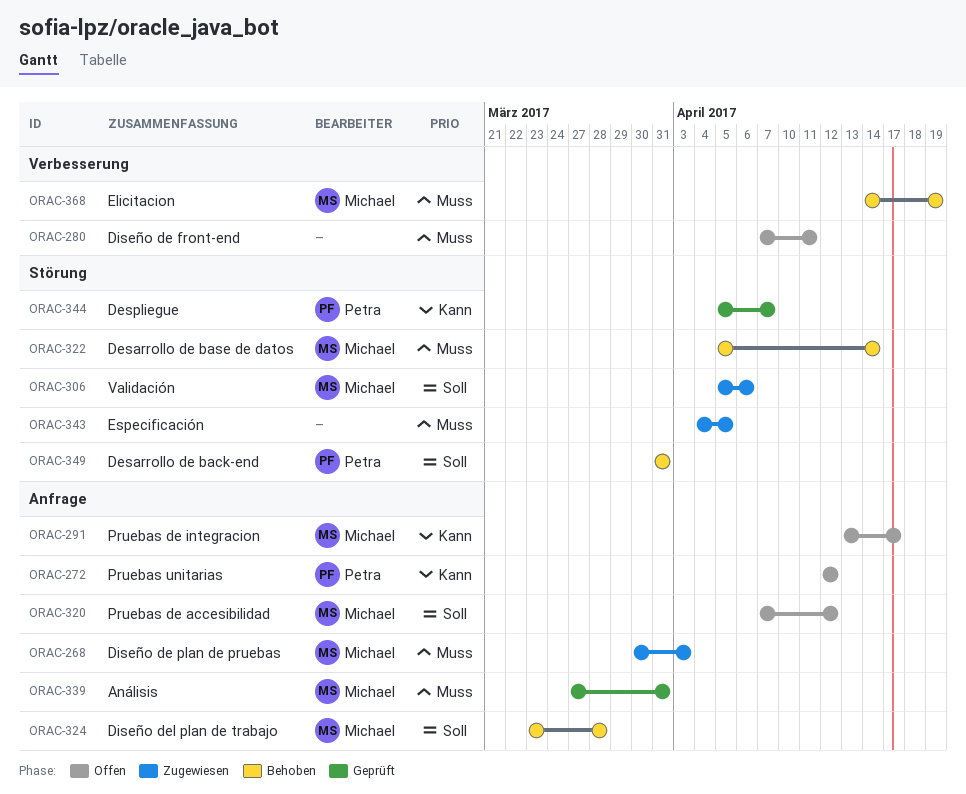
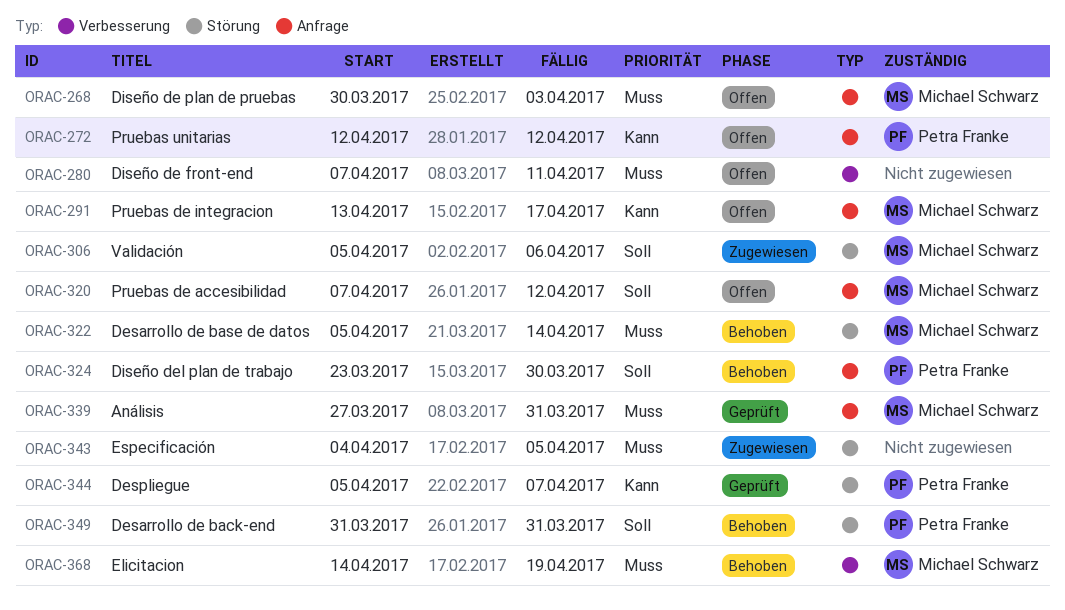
ORAC-268, status: Zugewiesen -> Offen
ORAC-324, owner: Michael Schwarz -> Petra Franke
ORAC-324, due: Mar 28 -> Mar 30

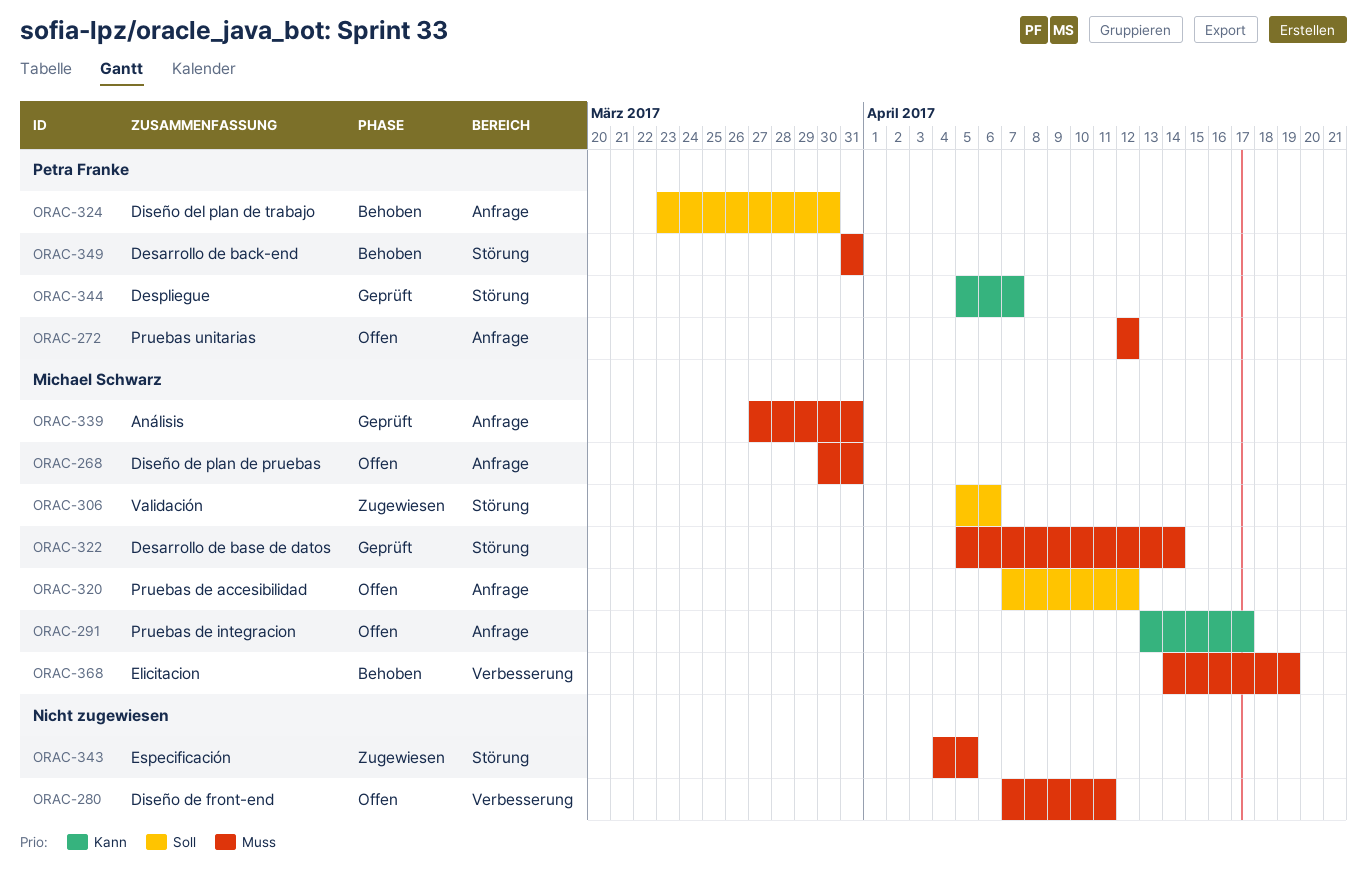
ORAC-268, due: Apr 3 -> Mar 31
ORAC-272, priority: Kann -> Muss
ORAC-322, status: Behoben -> Geprüft
ORAC-349, priority: Soll -> Muss

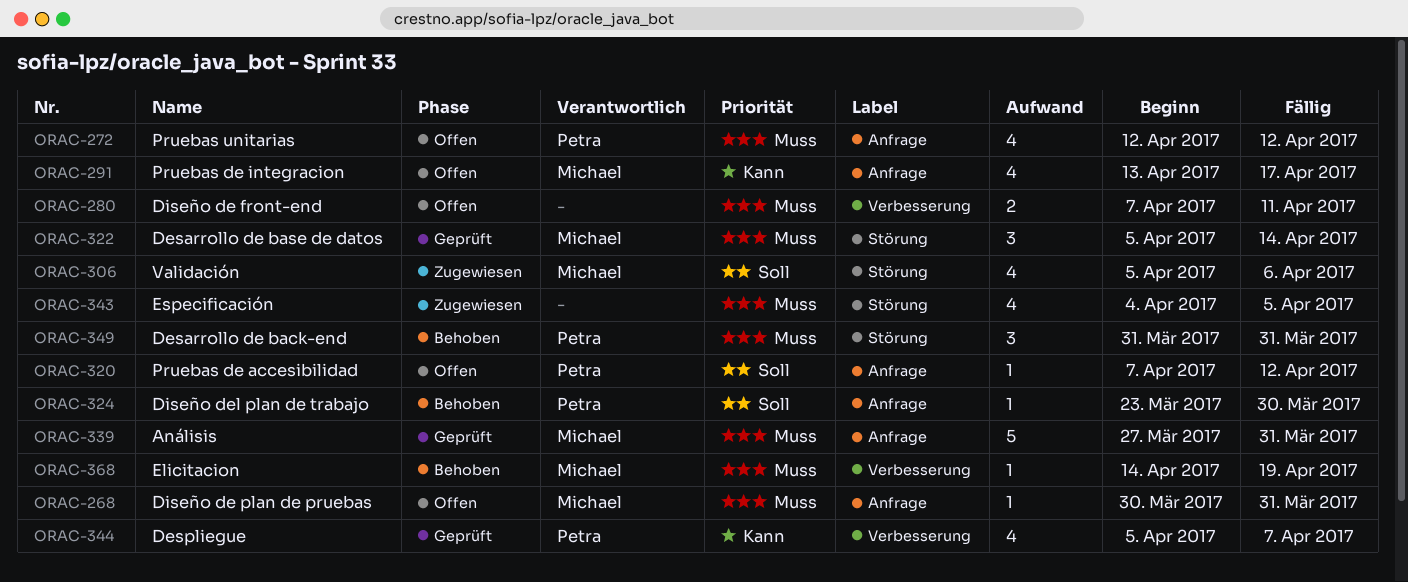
ORAC-320, owner: Michael Schwarz -> Petra Franke
ORAC-344, label: Störung -> Verbesserung

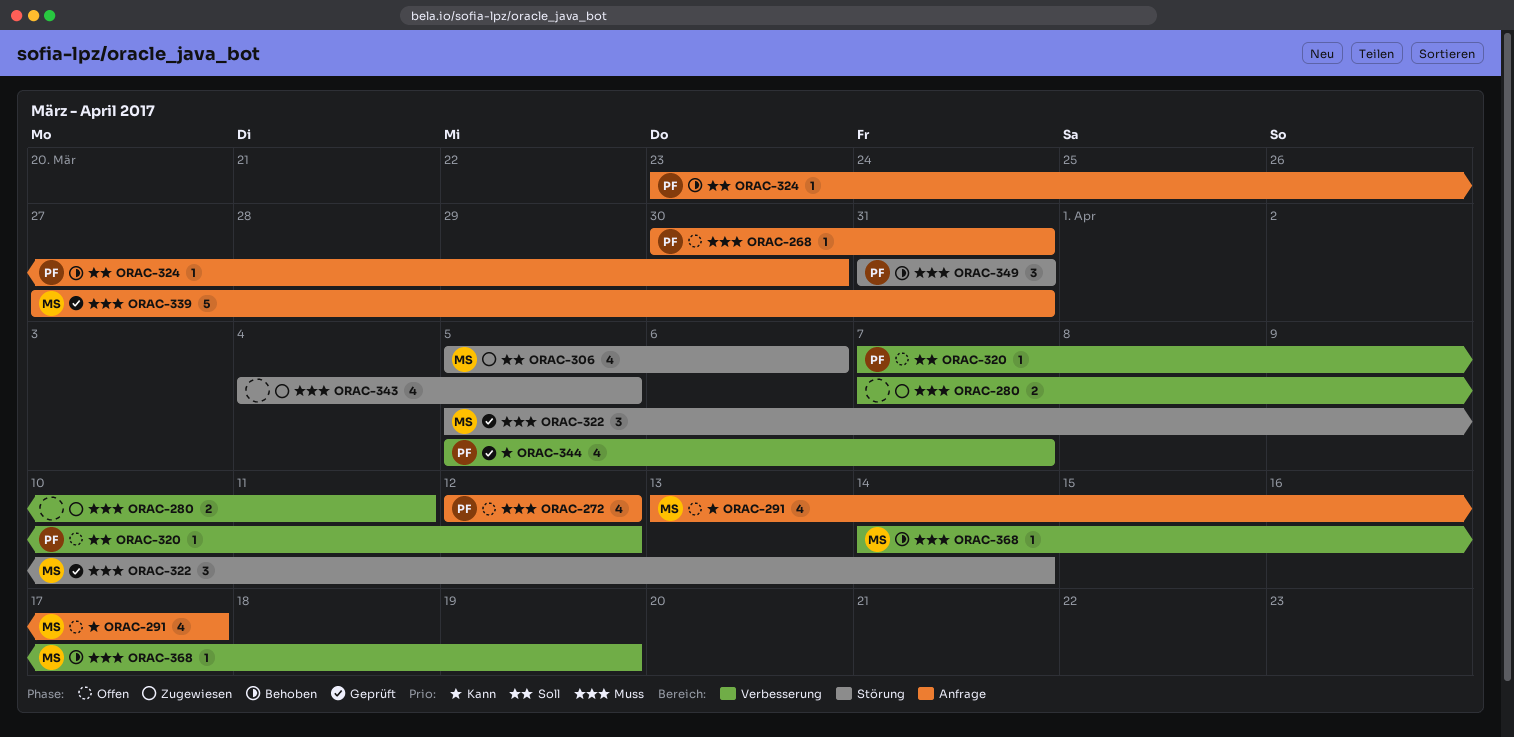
ORAC-268, owner: Michael -> Petra
ORAC-280, status: Offen -> Zugewiesen
ORAC-320, label: Anfrage -> Verbesserung

